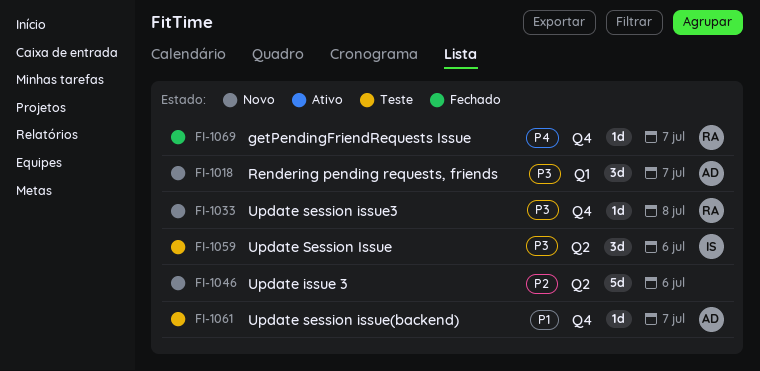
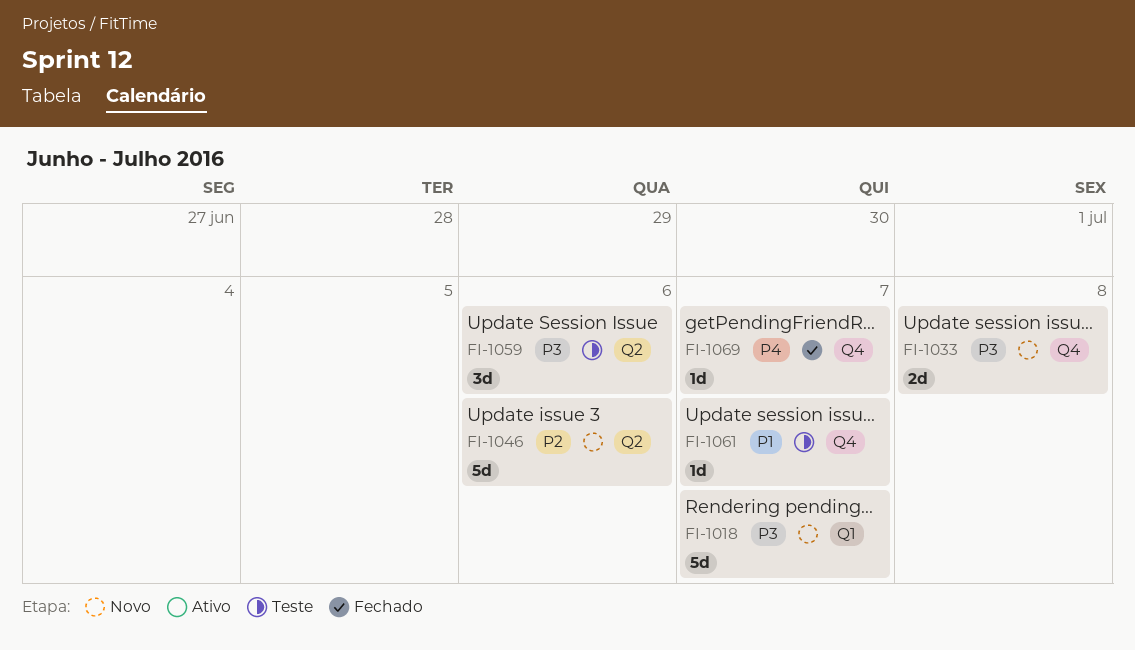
FI-1018, estimate: 3d -> 5d
FI-1033, estimate: 1d -> 2d

